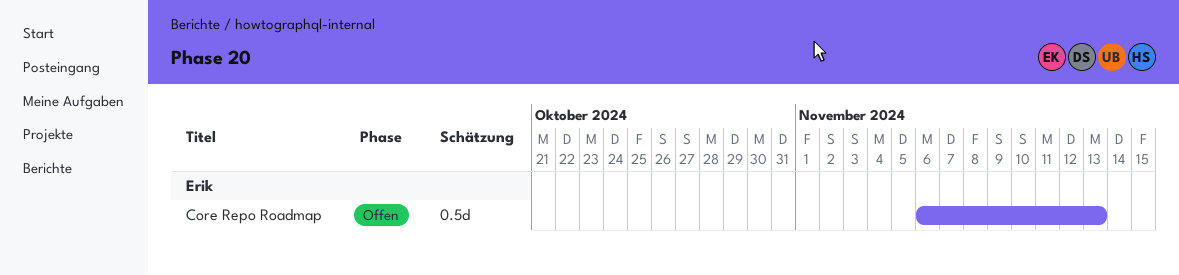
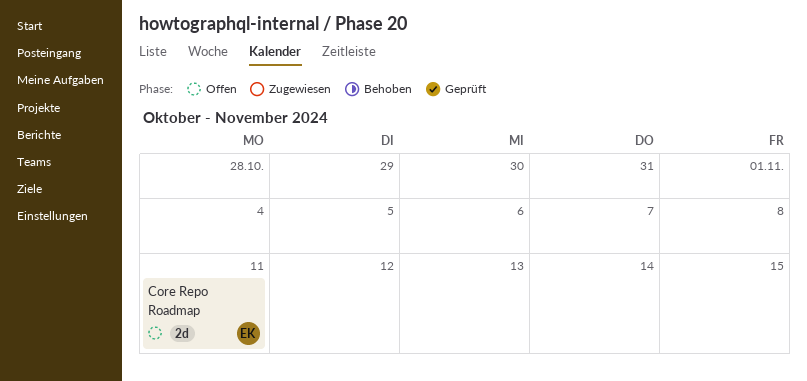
Core Repo Roadmap, estimate: 0.5d -> 2d
Core Repo Roadmap, due: Nov 13 -> Nov 11

